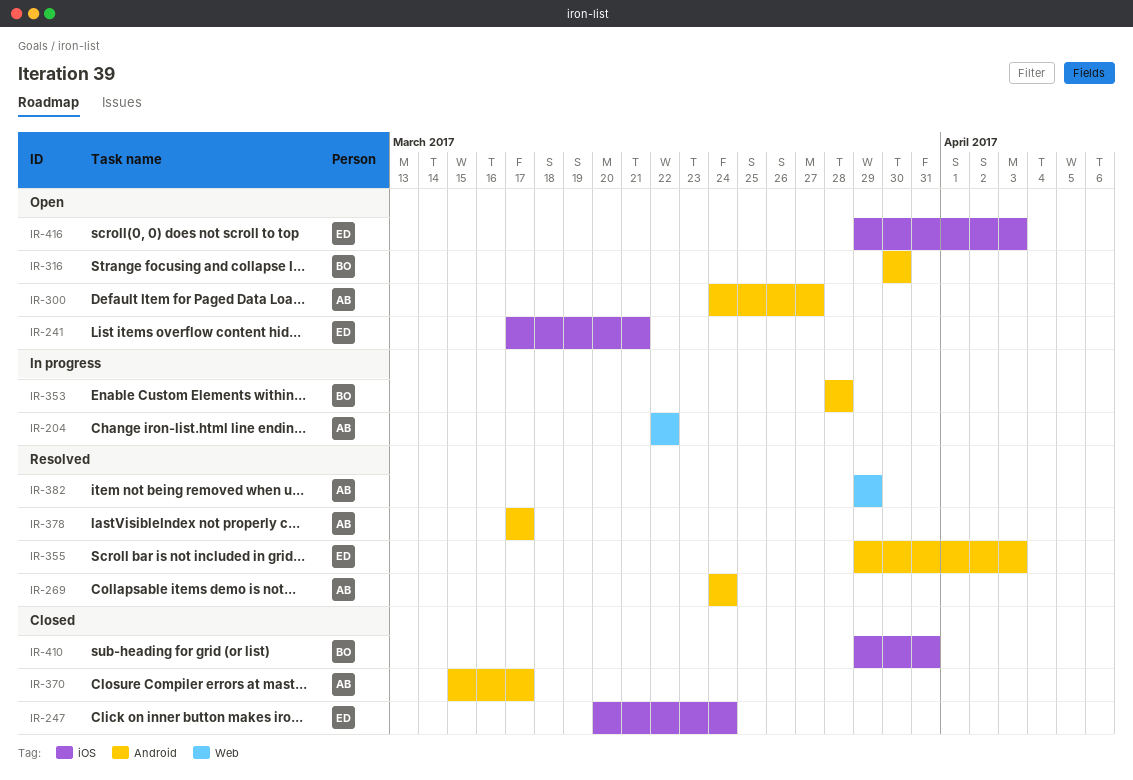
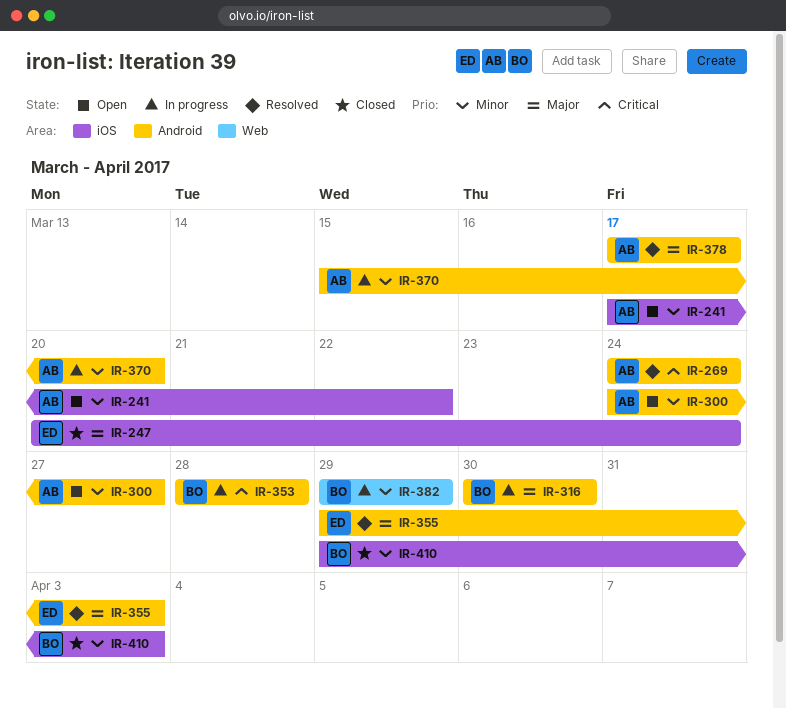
IR-204: present -> none
IR-241, owner: ED -> AB
IR-241, due: Mar 21 -> Mar 22
IR-316, status: Open -> In progress
IR-370, status: Closed -> In progress
IR-370, due: Mar 17 -> Mar 20
IR-382, status: Resolved -> In progress
IR-382, owner: AB -> BO
IR-410, due: Mar 31 -> Apr 3
IR-416: present -> none

